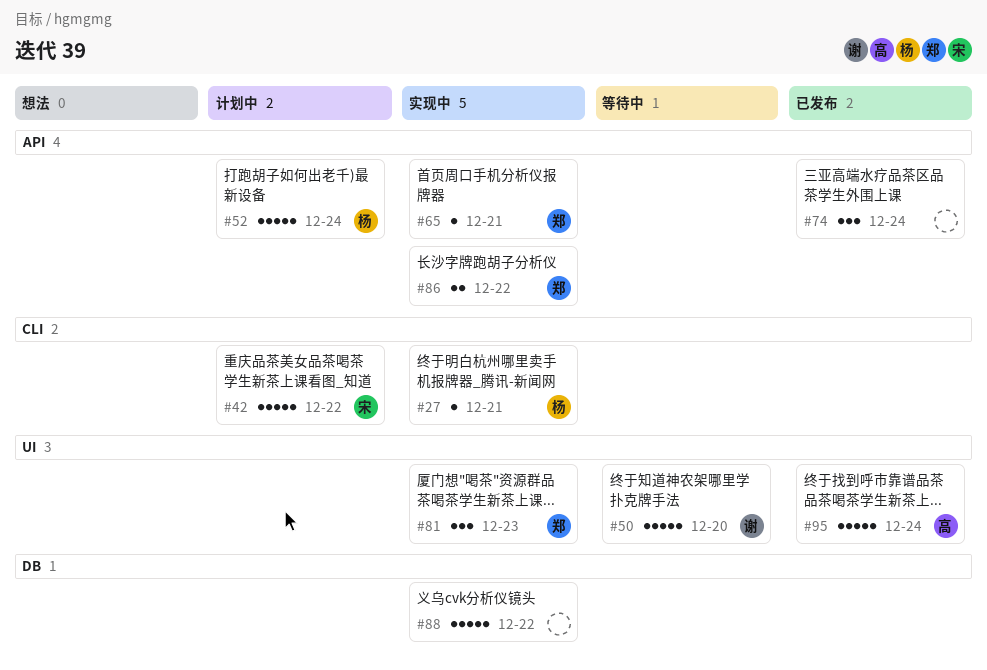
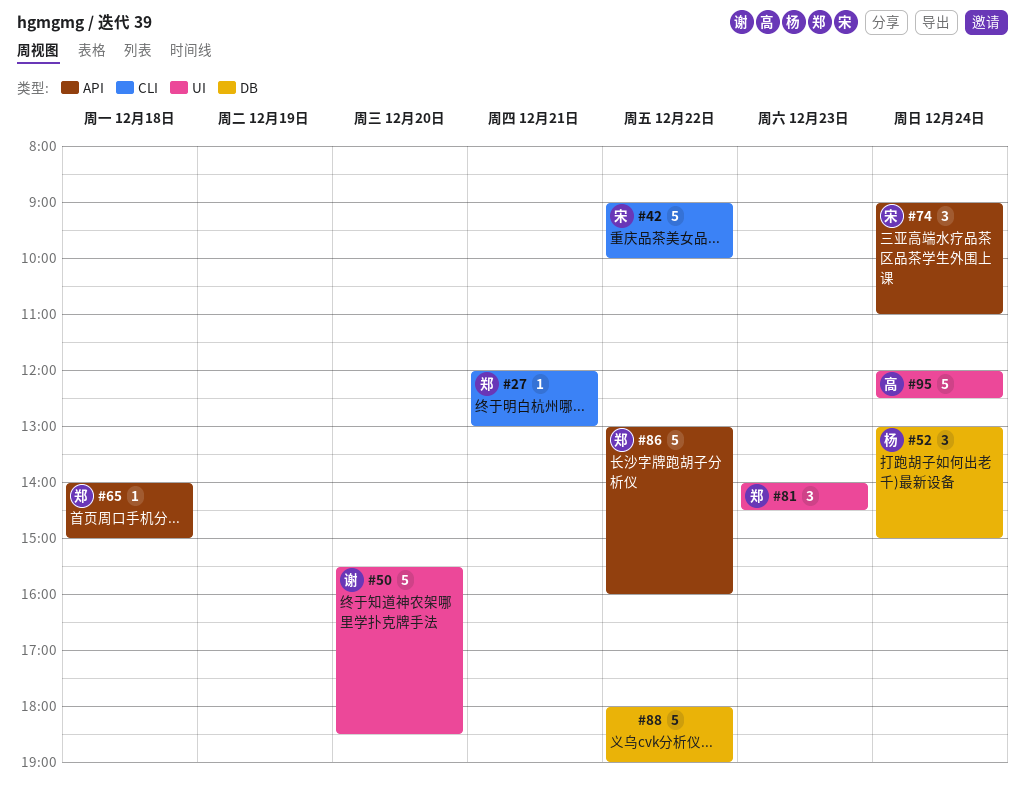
#27, owner: 杨 -> 郑
#52, label: API -> DB
#52, estimate: 5 -> 3
#65, day: Dec 21 -> Dec 18
#74, owner: none -> 宋
#86, estimate: 2 -> 5

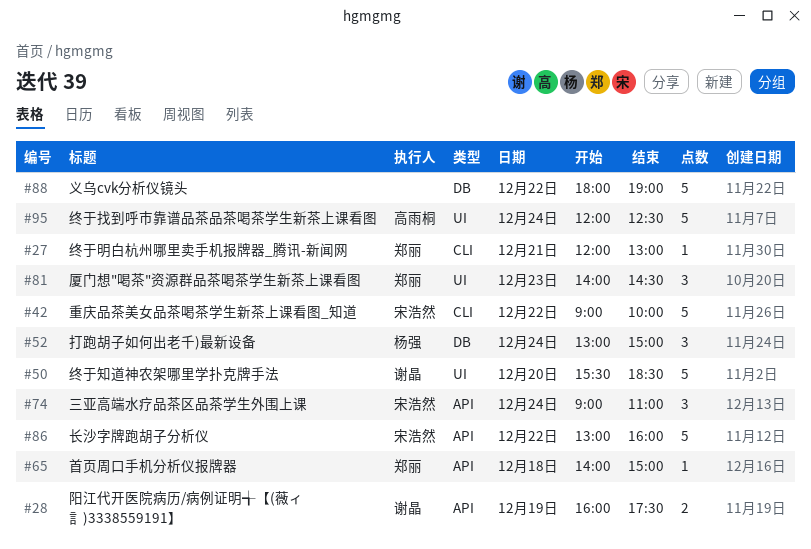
#28: none -> present
#86, owner: 郑丽 -> 宋浩然

